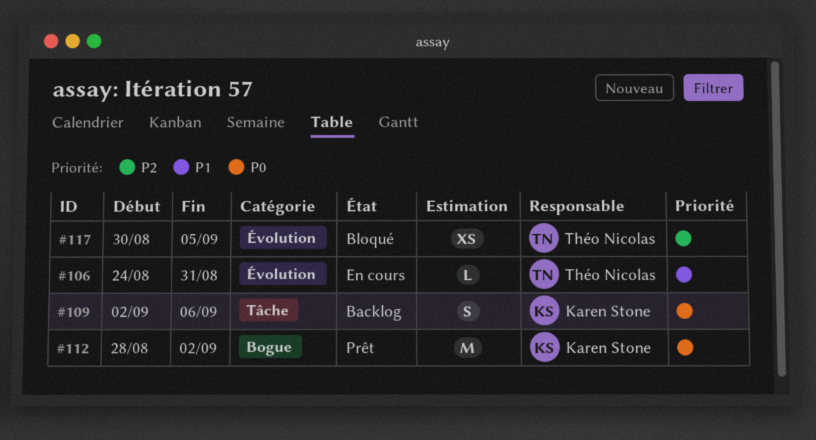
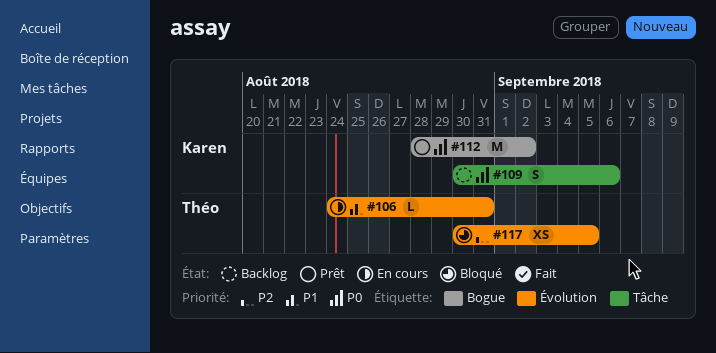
#109, start: Sep 2 -> Aug 30

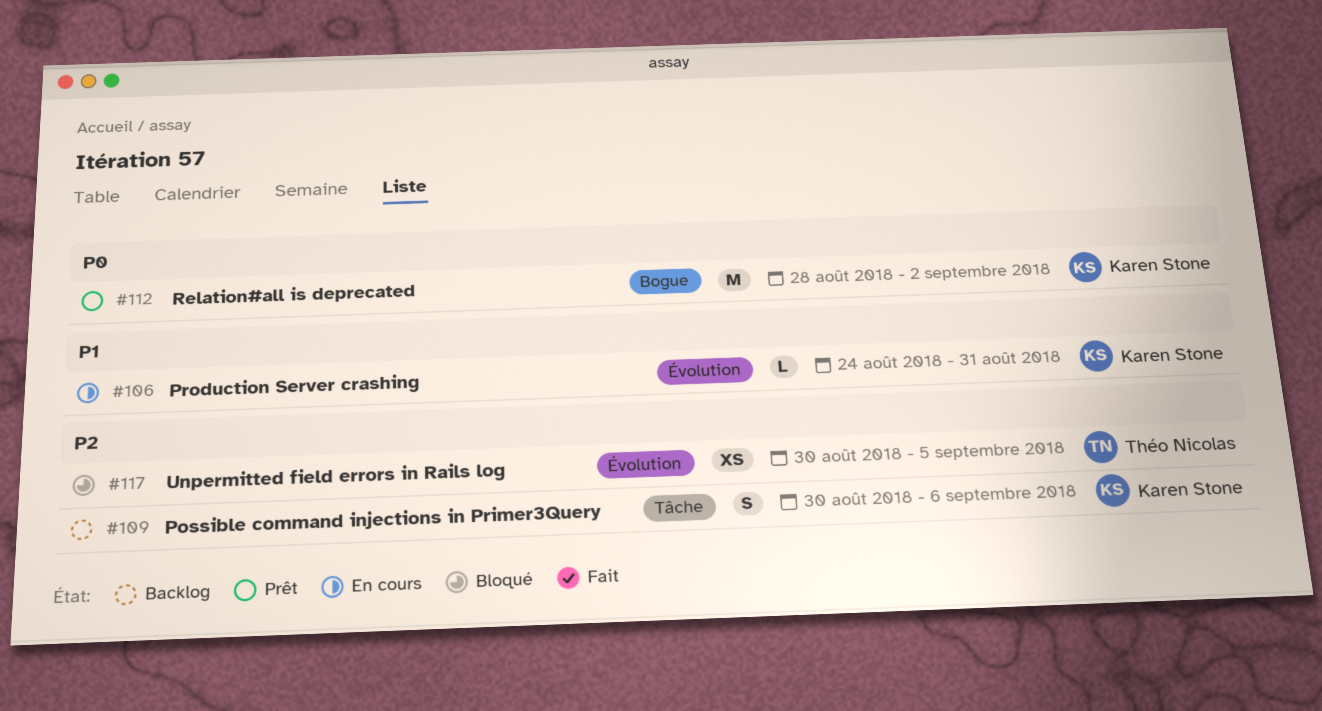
#106, owner: Théo Nicolas -> Karen Stone
#109, priority: P0 -> P2

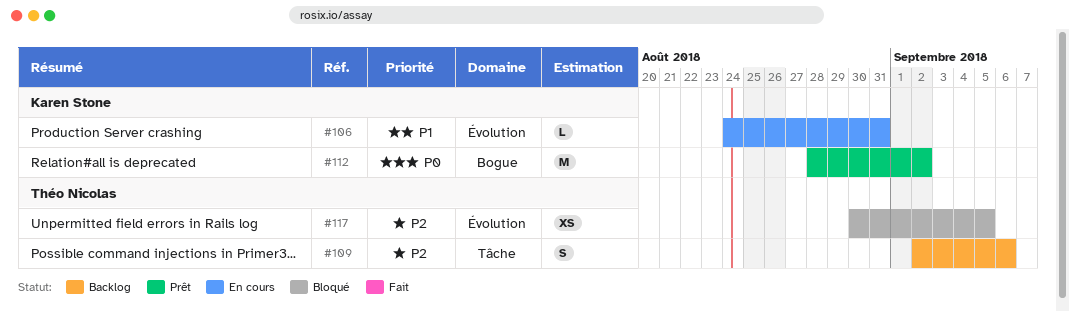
#109, owner: Karen Stone -> Théo Nicolas
#109, start: Aug 30 -> Sep 2

